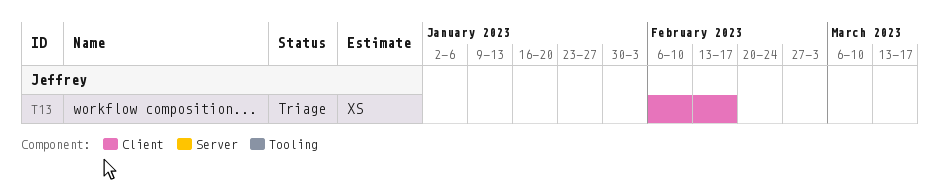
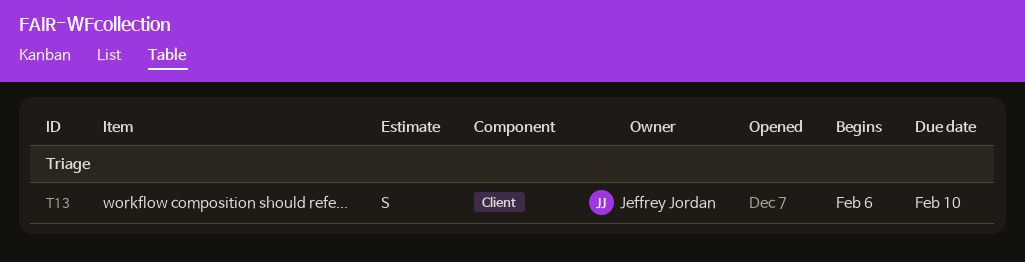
T13, estimate: XS -> S
T13, due: Feb 17 -> Feb 10

